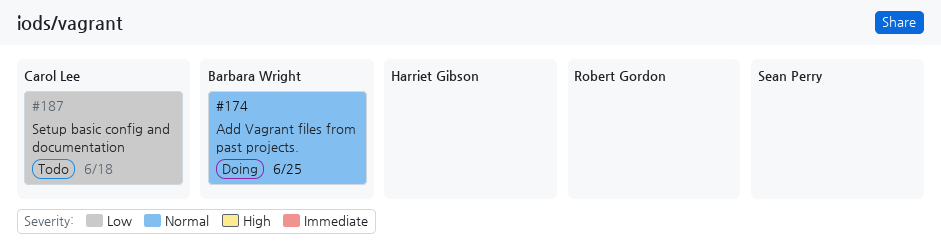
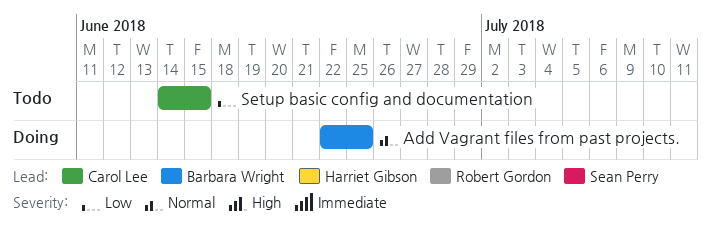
Setup basic config and documentation, due: Jun 18 -> Jun 15

